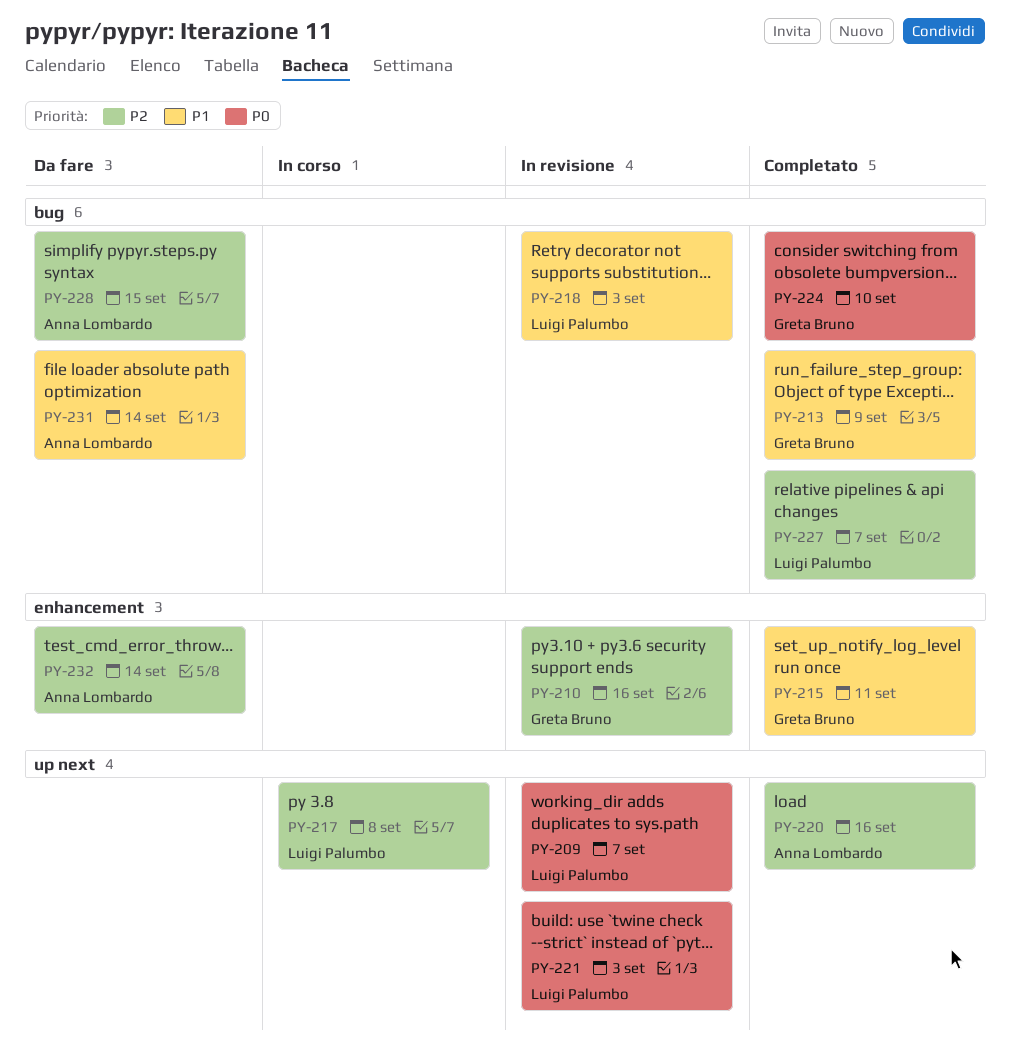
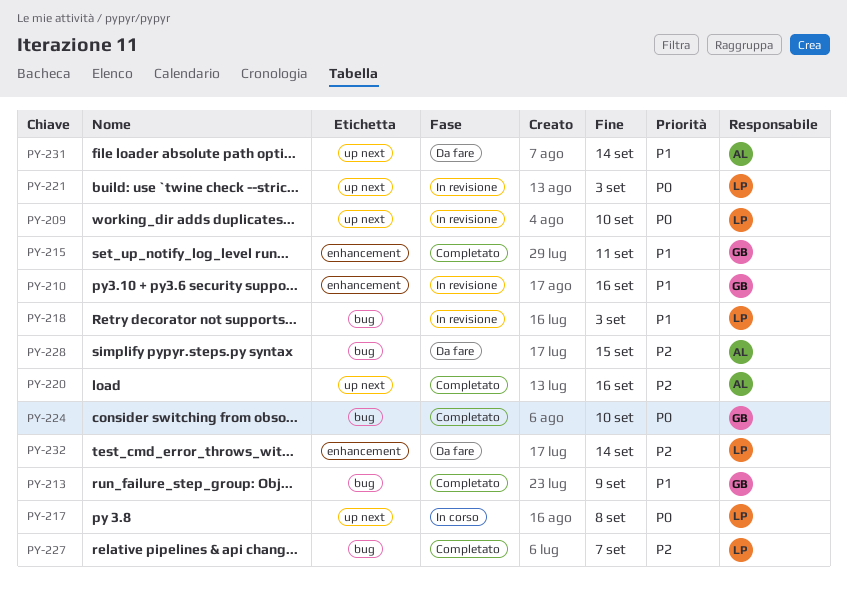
PY-209, due: Sep 7 -> Sep 10
PY-210, priority: P2 -> P1
PY-217, priority: P2 -> P0
PY-231, label: bug -> up next
PY-232, owner: Anna Lombardo -> Luigi Palumbo

